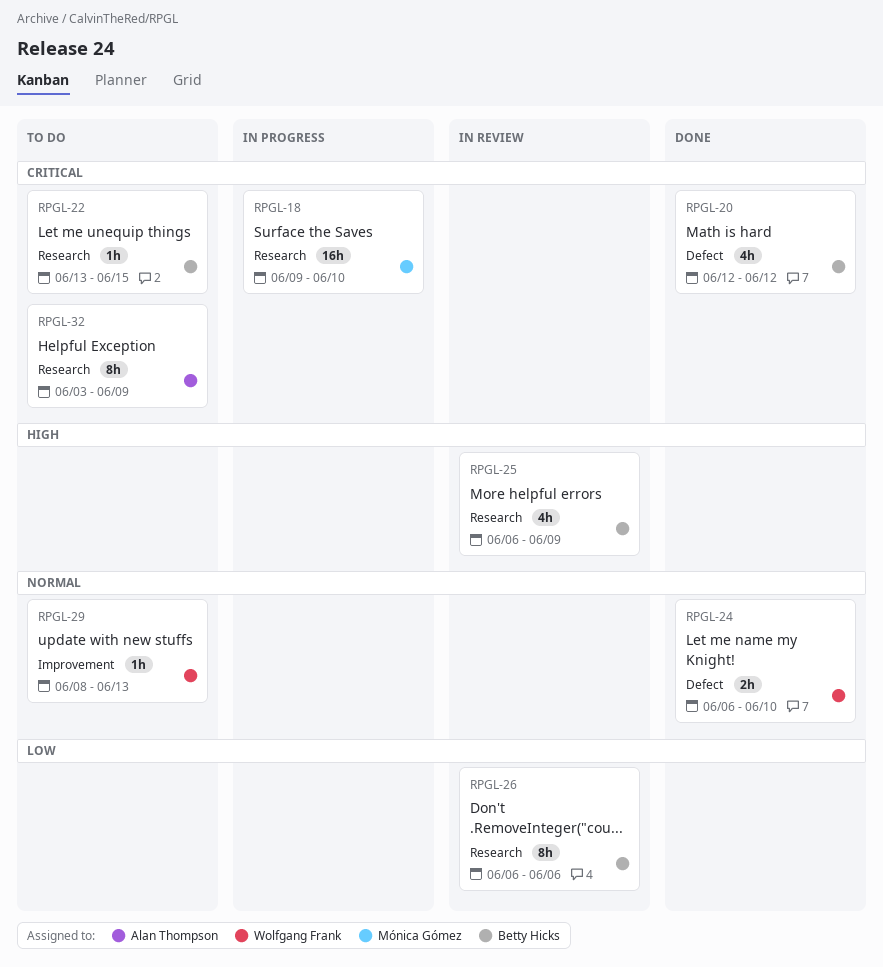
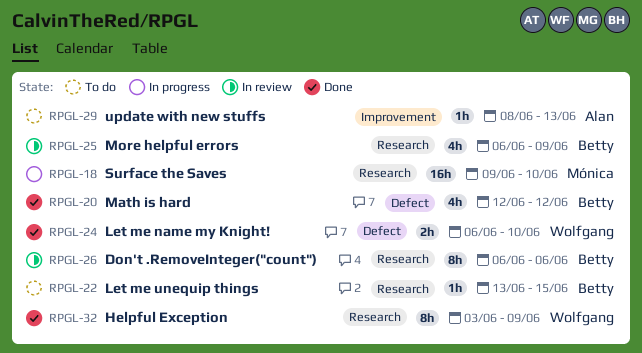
RPGL-29, owner: Wolfgang Frank -> Alan Thompson
RPGL-32, status: To do -> Done
RPGL-32, owner: Alan Thompson -> Wolfgang Frank

